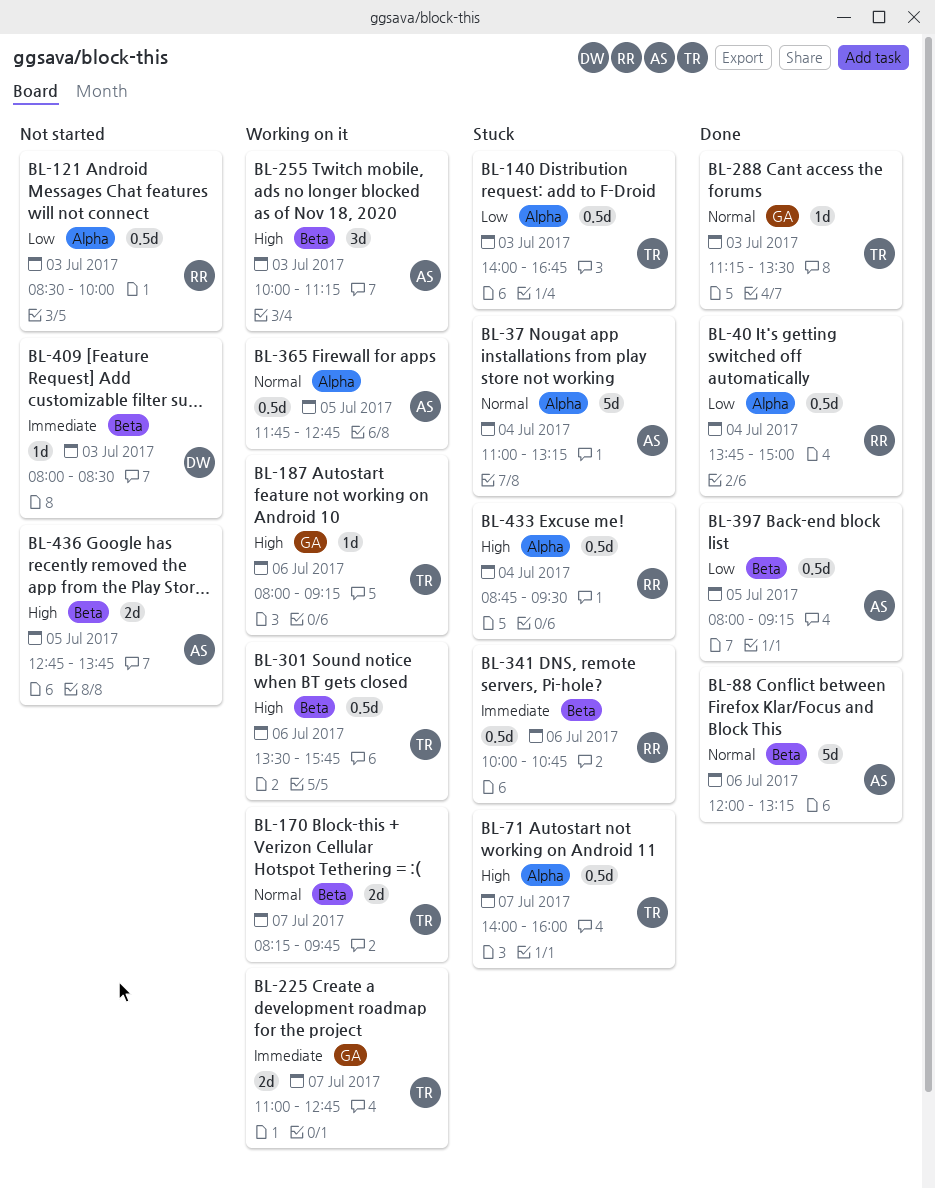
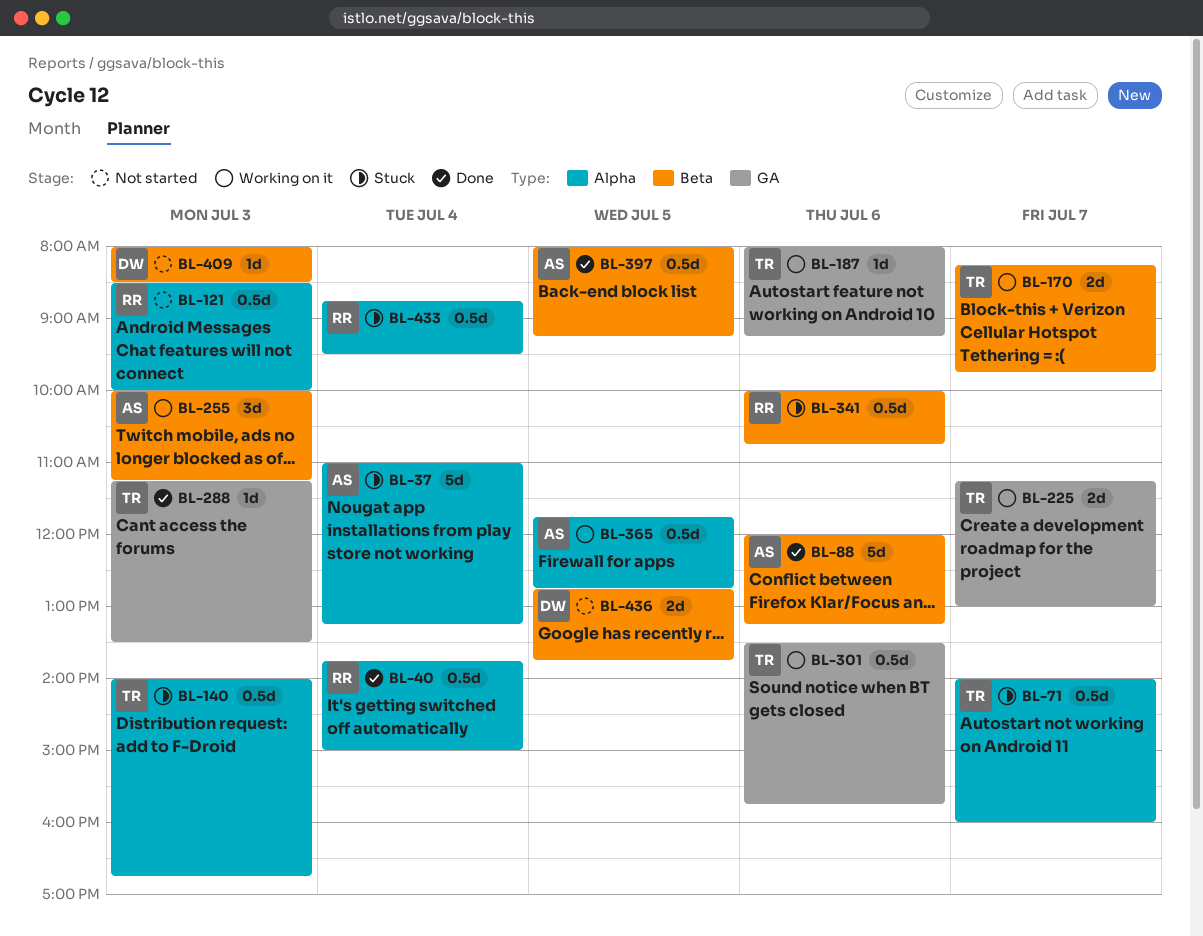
BL-225, begins: 11:00 -> 11:15
BL-225, ends: 12:45 -> 13:00
BL-301, label: Beta -> GA
BL-436, owner: AS -> DW

